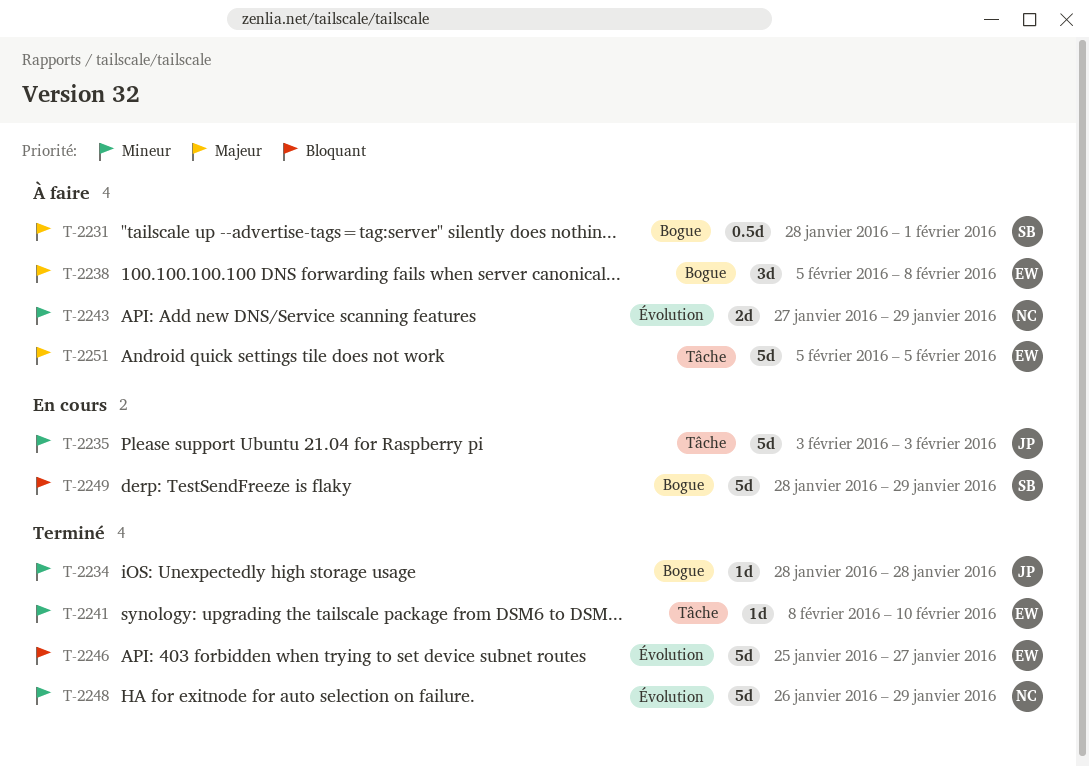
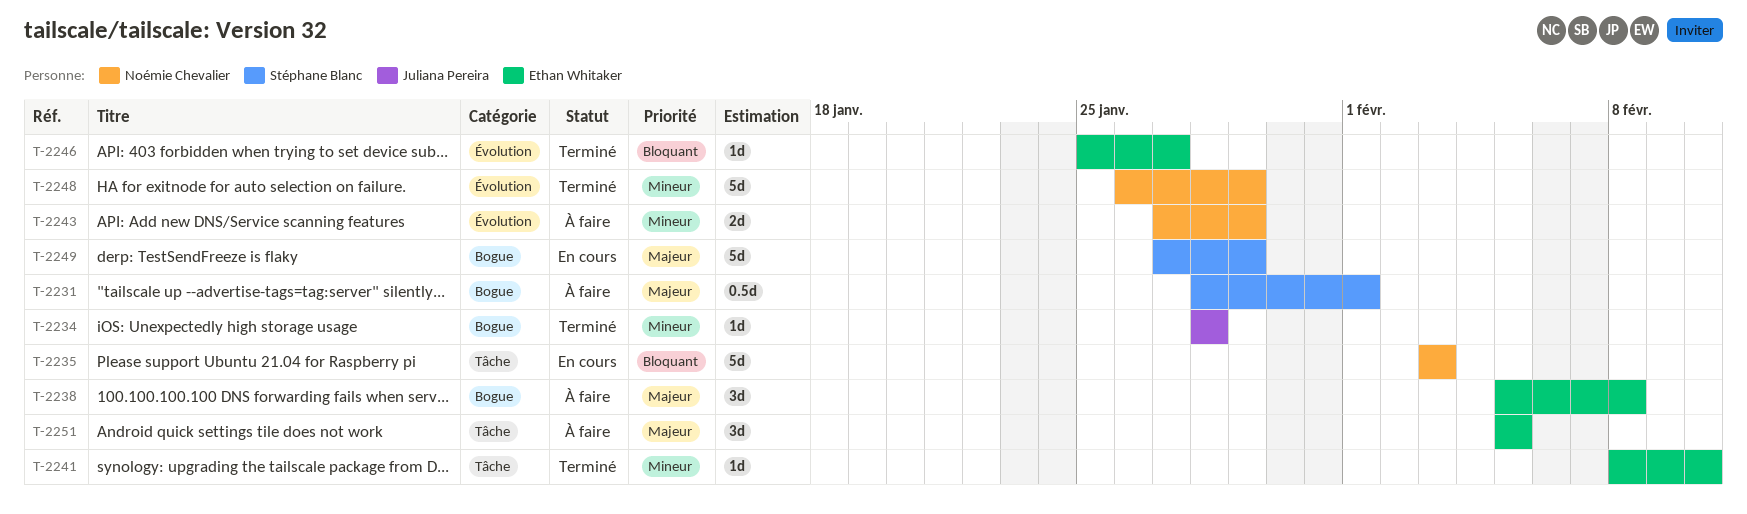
T-2235, owner: Juliana Pereira -> Noémie Chevalier
T-2235, priority: Mineur -> Bloquant
T-2246, estimate: 5d -> 1d
T-2249, priority: Bloquant -> Majeur
T-2249, start: Jan 28 -> Jan 27
T-2251, estimate: 5d -> 3d

